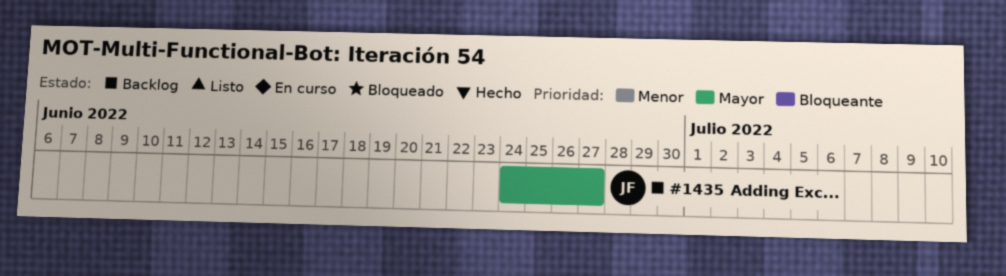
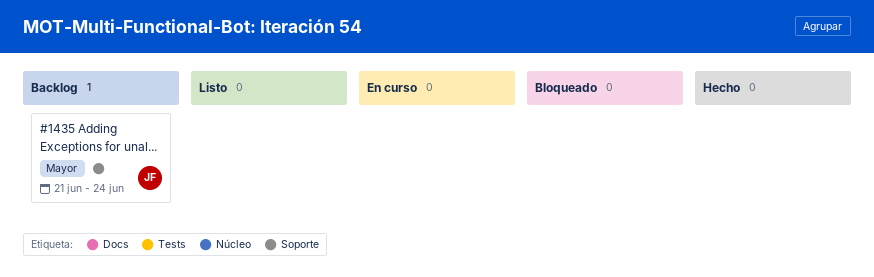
#1435, start: Jun 24 -> Jun 21
#1435, due: Jun 27 -> Jun 24

